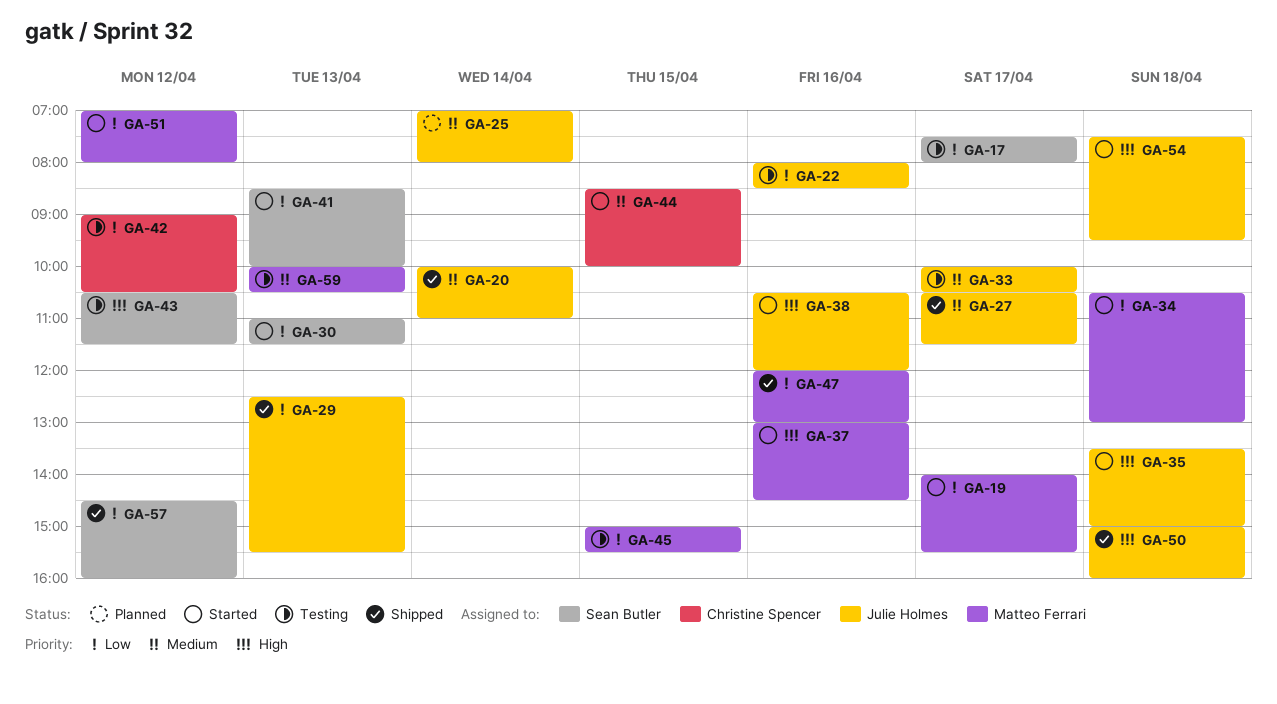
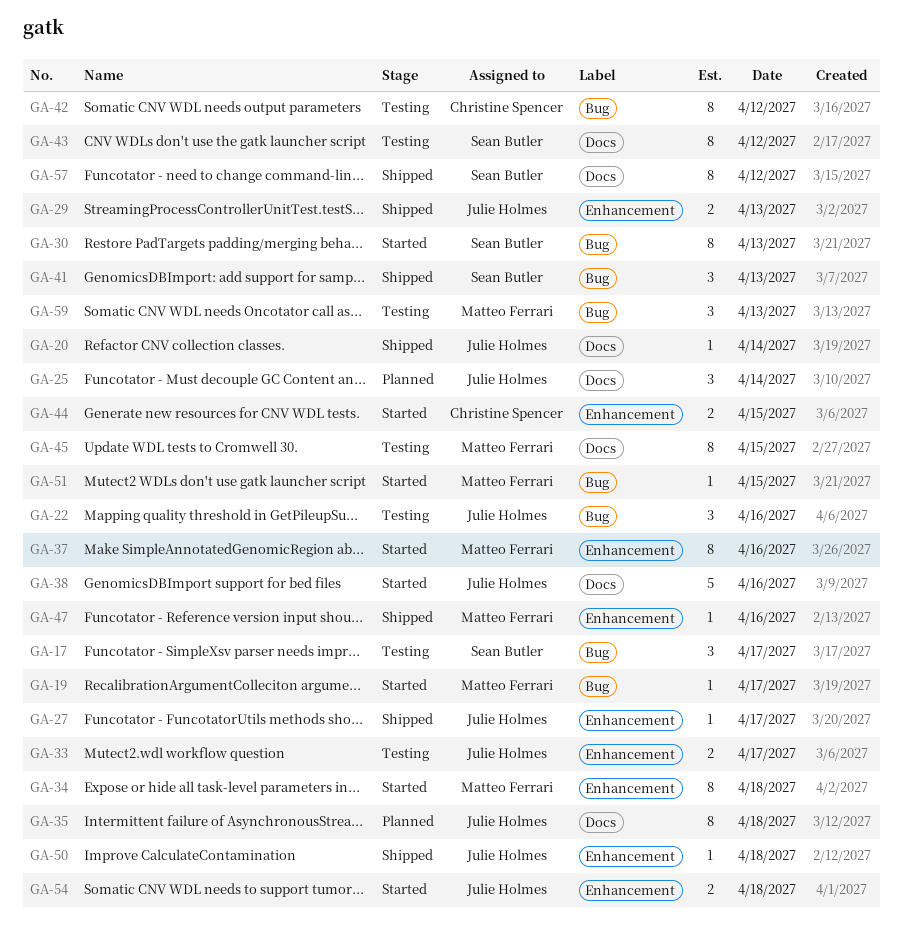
GA-35, status: Started -> Planned
GA-41, status: Started -> Shipped
GA-51, day: Apr 12 -> Apr 15

